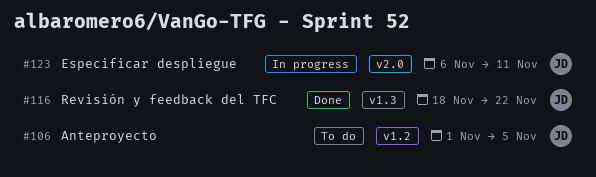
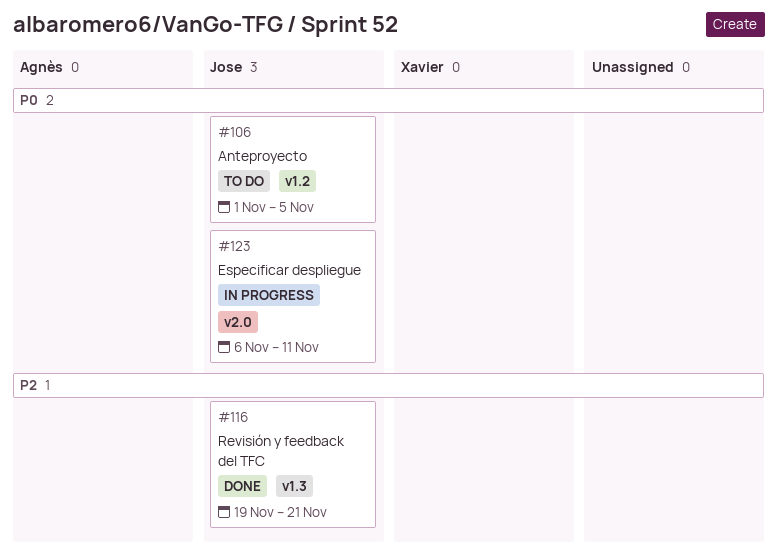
#116, start: Nov 18 -> Nov 19
#116, due: Nov 22 -> Nov 21

